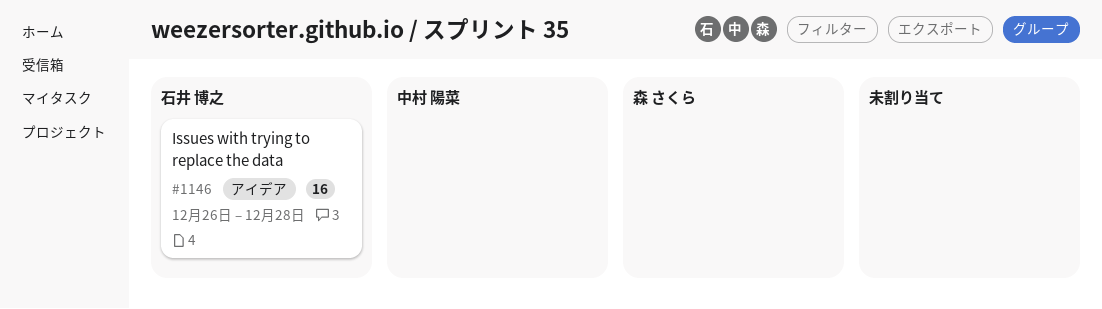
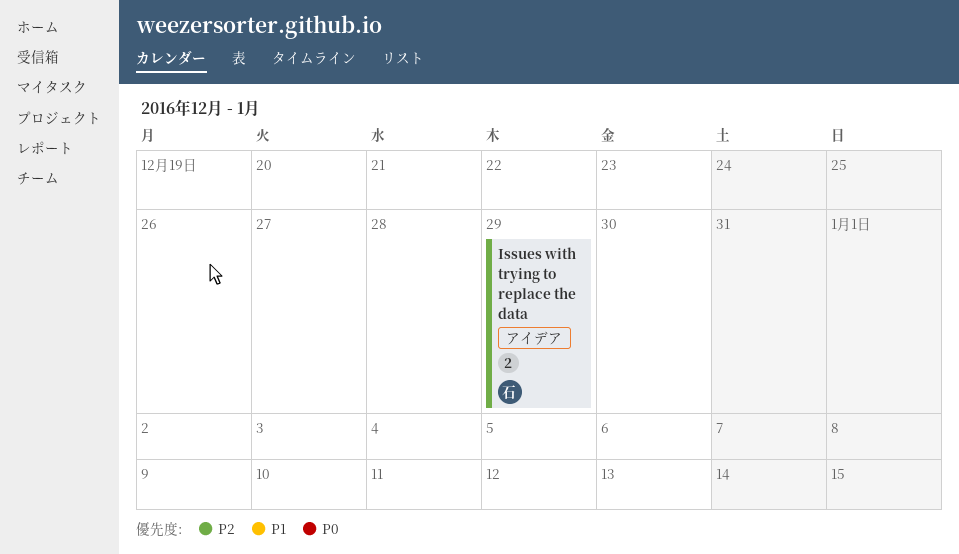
Issues with trying to replace the data, estimate: 16 -> 2
Issues with trying to replace the data, due: Dec 28 -> Dec 29

